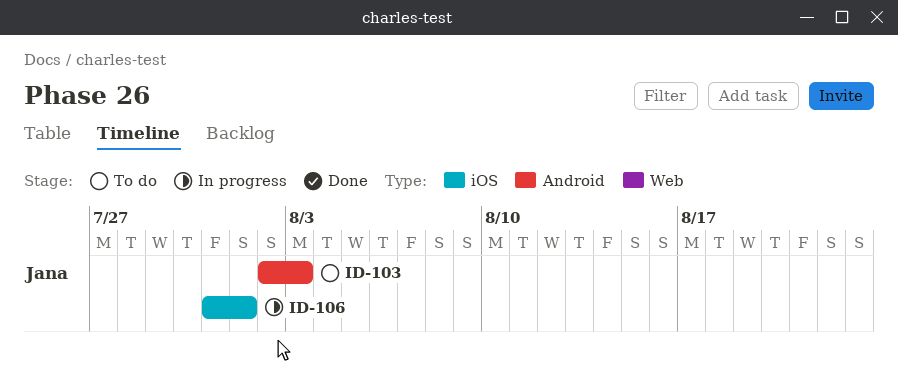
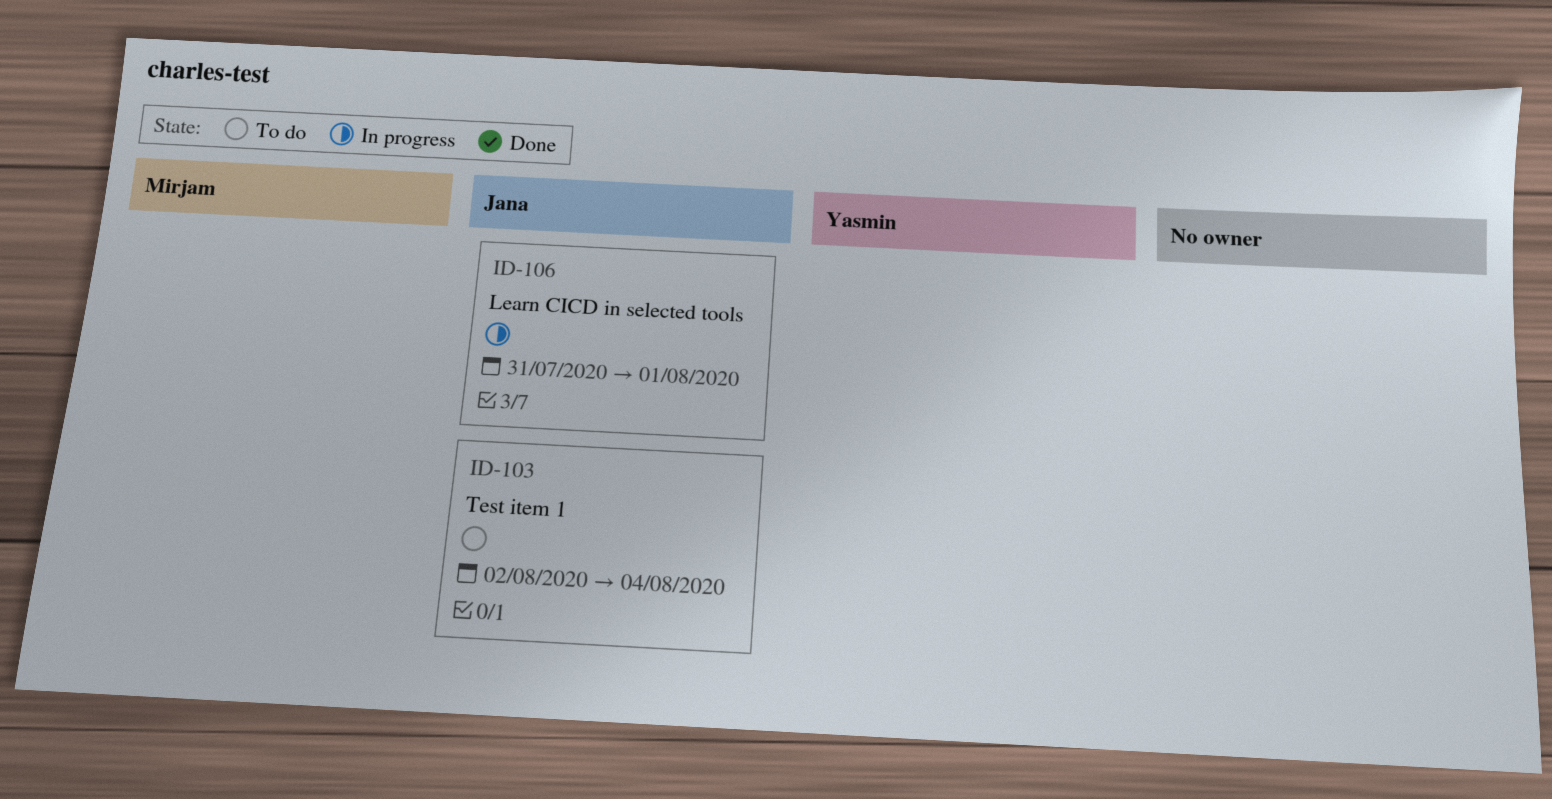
ID-103, due: Aug 3 -> Aug 4

